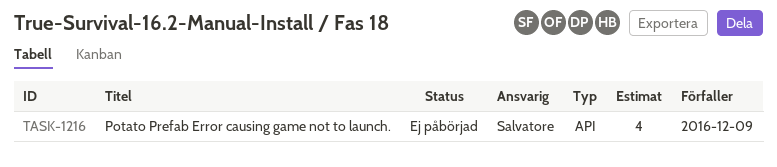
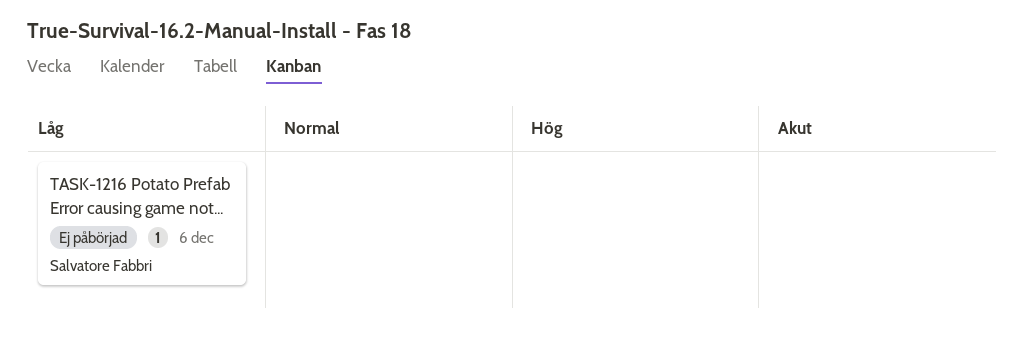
TASK-1216, estimate: 4 -> 1
TASK-1216, due: Dec 9 -> Dec 6

